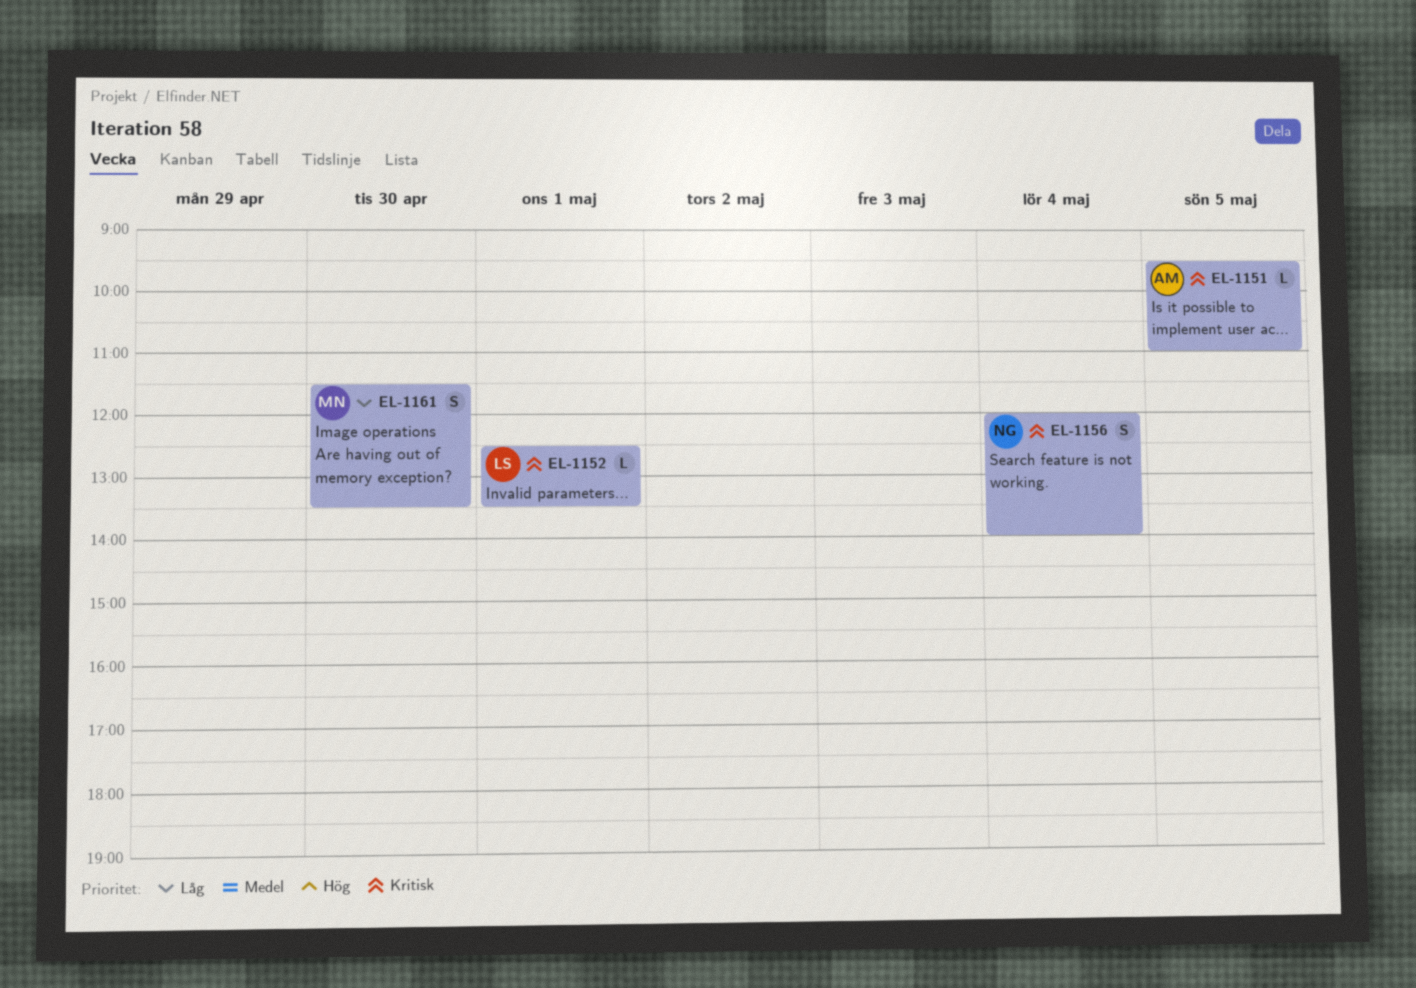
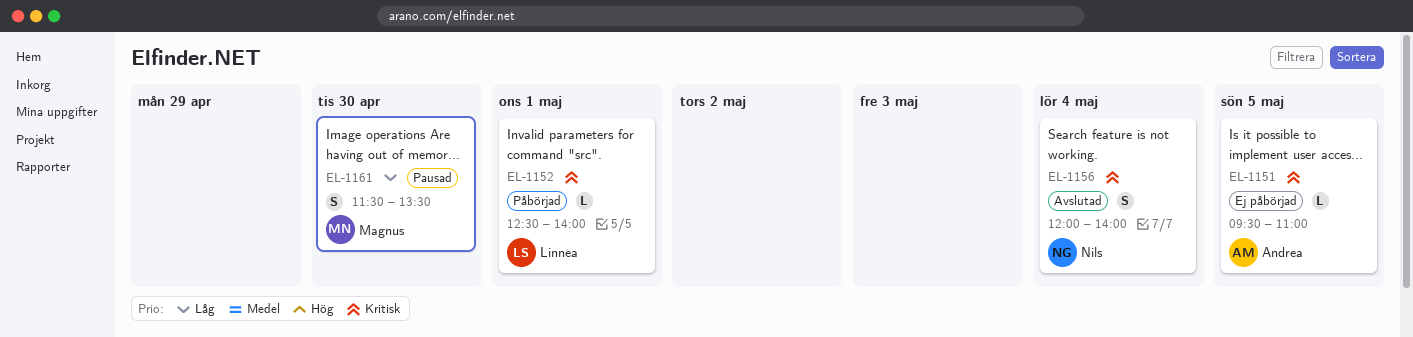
EL-1152, ends: 13:30 -> 14:00

